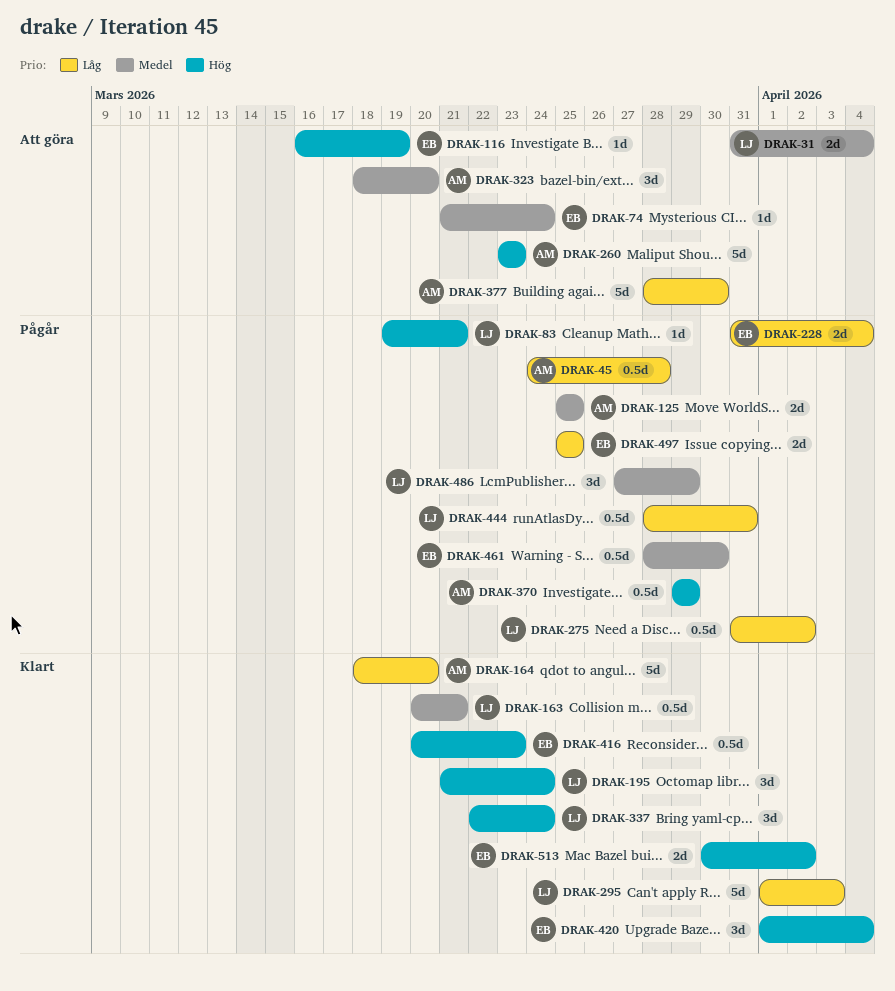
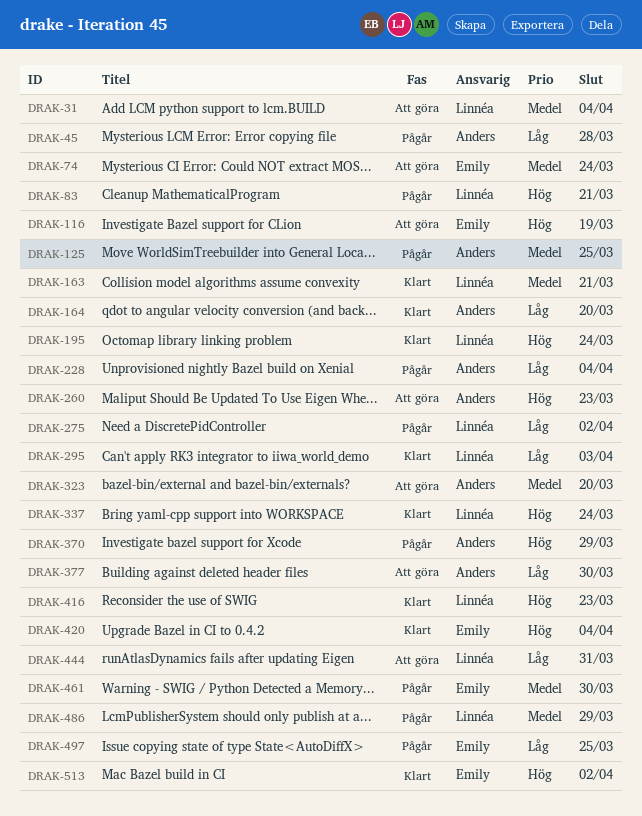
DRAK-228, owner: Emily -> Anders
DRAK-416, owner: Emily -> Linnéa
DRAK-444, status: Pågår -> Att göra

